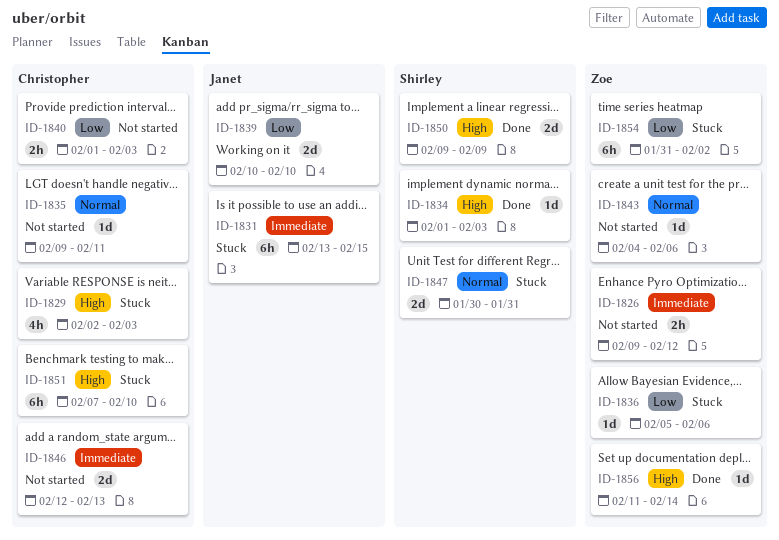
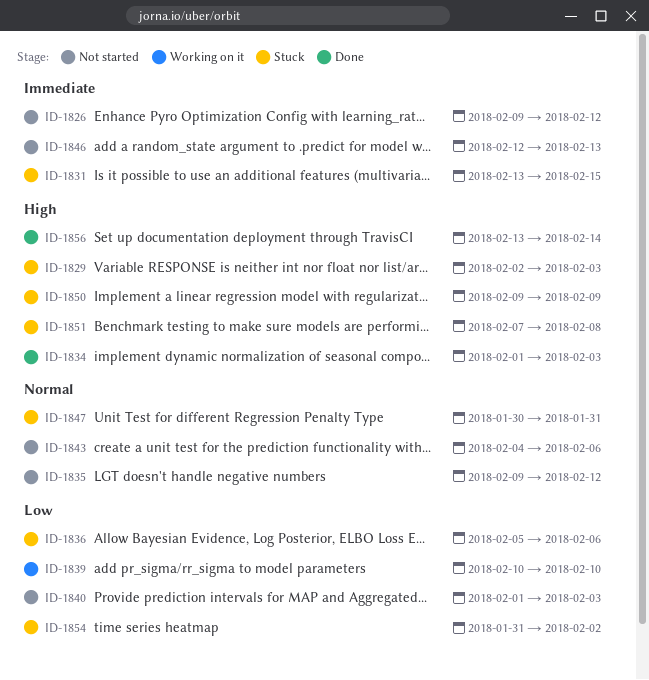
ID-1835, due: Feb 11 -> Feb 12
ID-1850, status: Done -> Stuck
ID-1851, due: Feb 10 -> Feb 8
ID-1856, start: Feb 11 -> Feb 13

